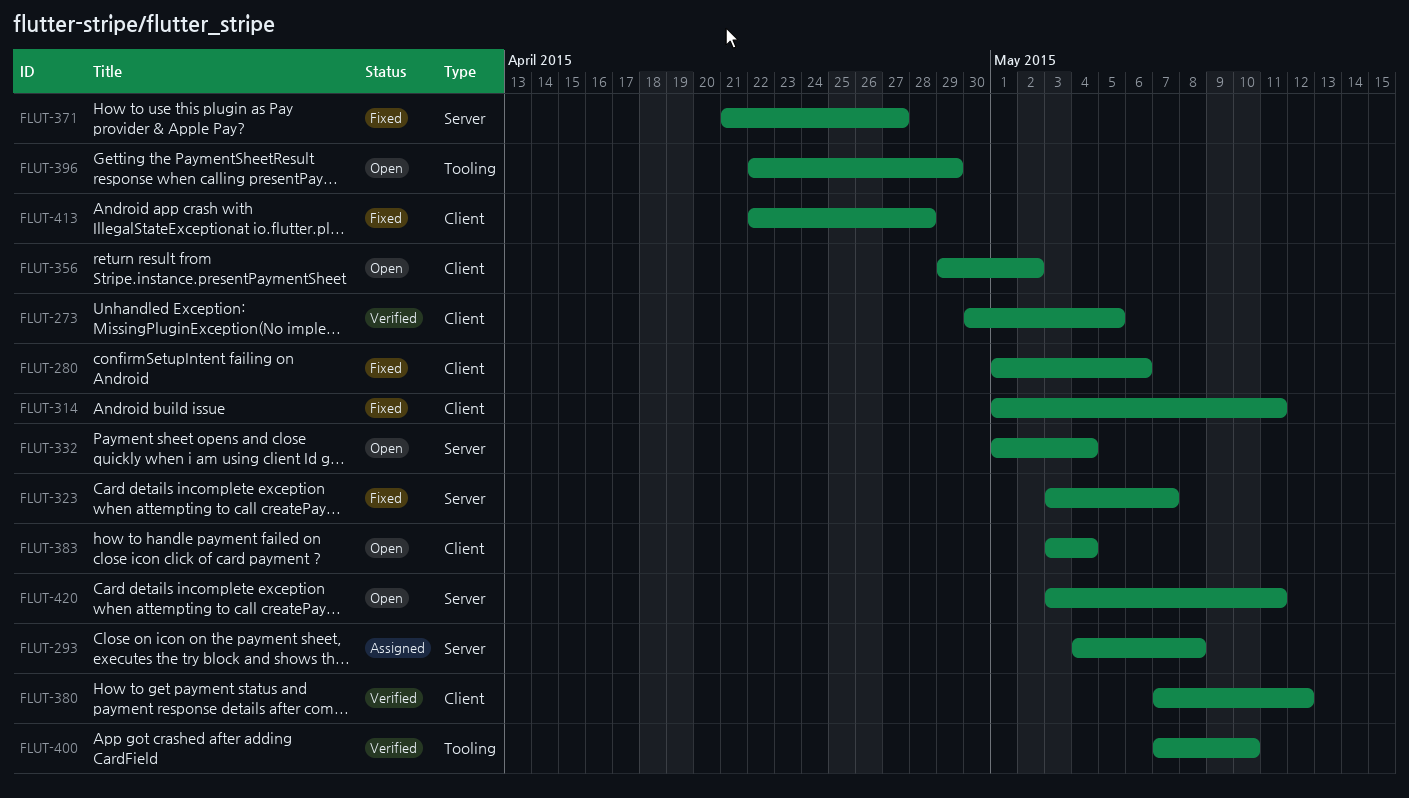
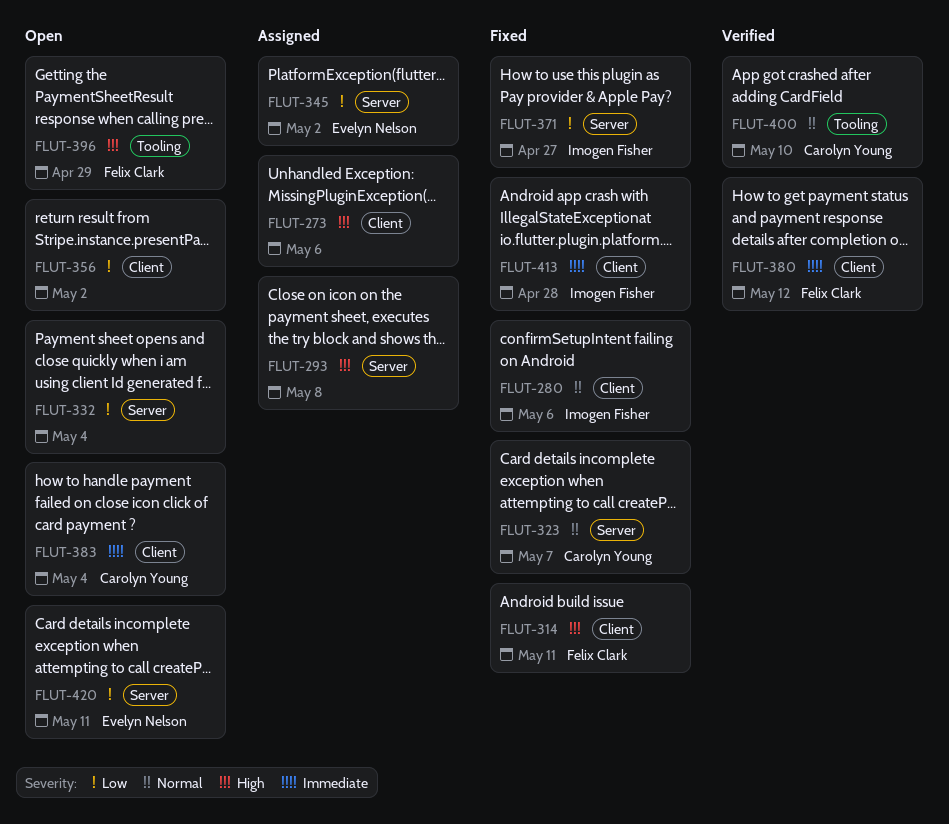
FLUT-273, status: Verified -> Assigned
FLUT-273, due: May 5 -> May 6
FLUT-345: none -> present

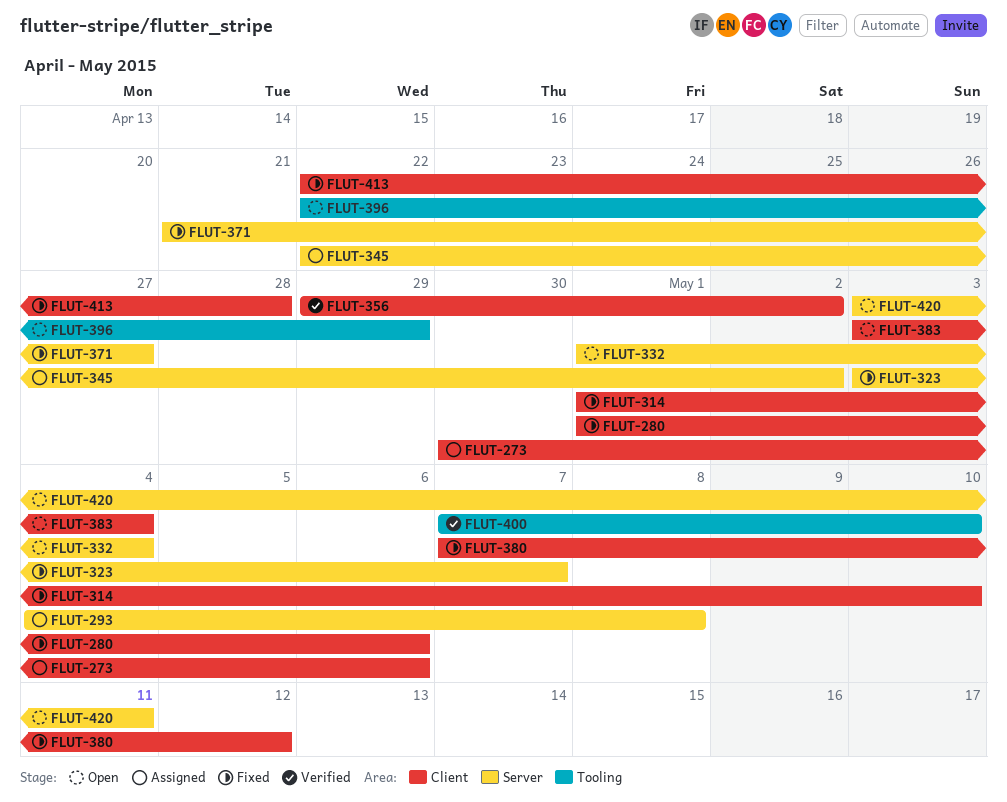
FLUT-314, due: May 11 -> May 10
FLUT-356, status: Open -> Verified
FLUT-380, status: Verified -> Fixed

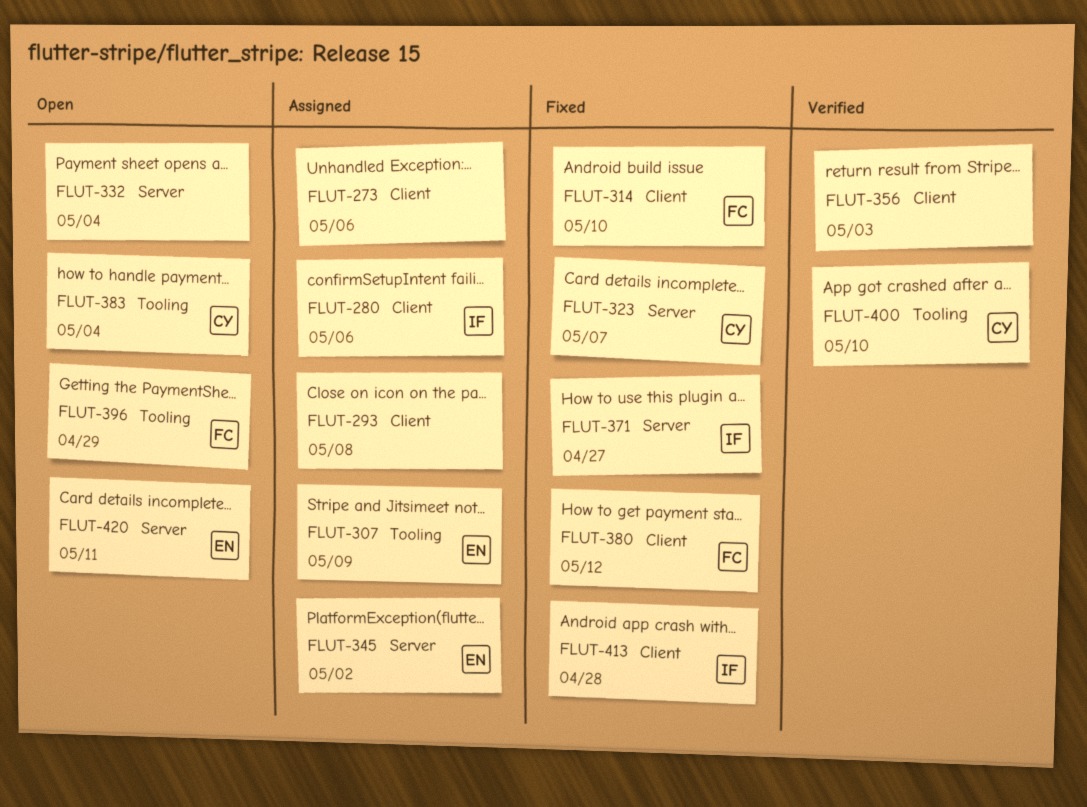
FLUT-280, status: Fixed -> Assigned
FLUT-293, label: Server -> Client
FLUT-307: none -> present
FLUT-356, due: May 2 -> May 3
FLUT-383, label: Client -> Tooling

